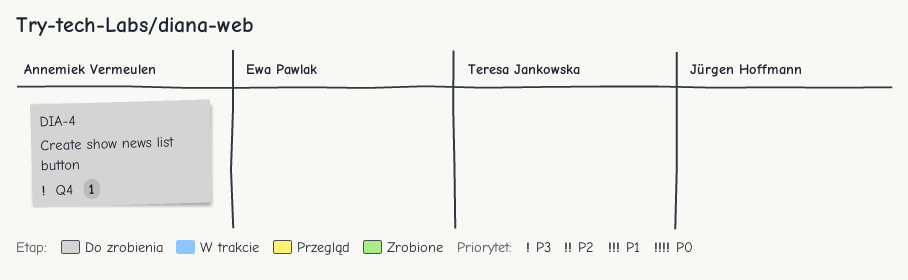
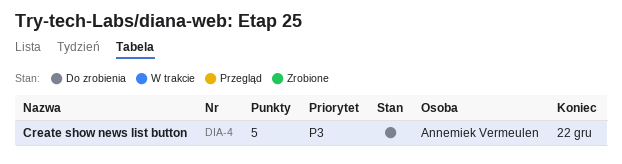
DIA-4, estimate: 1 -> 5

